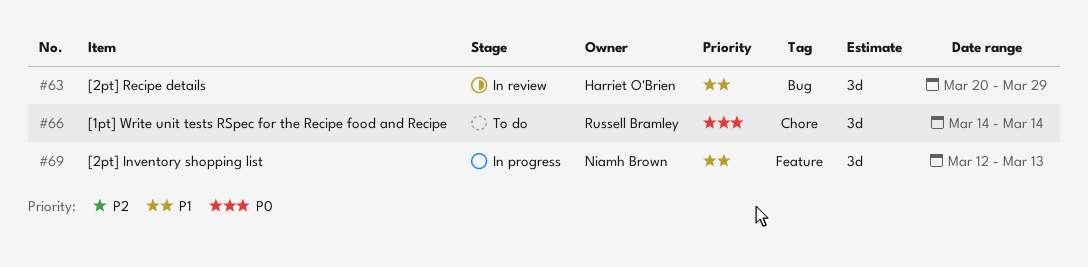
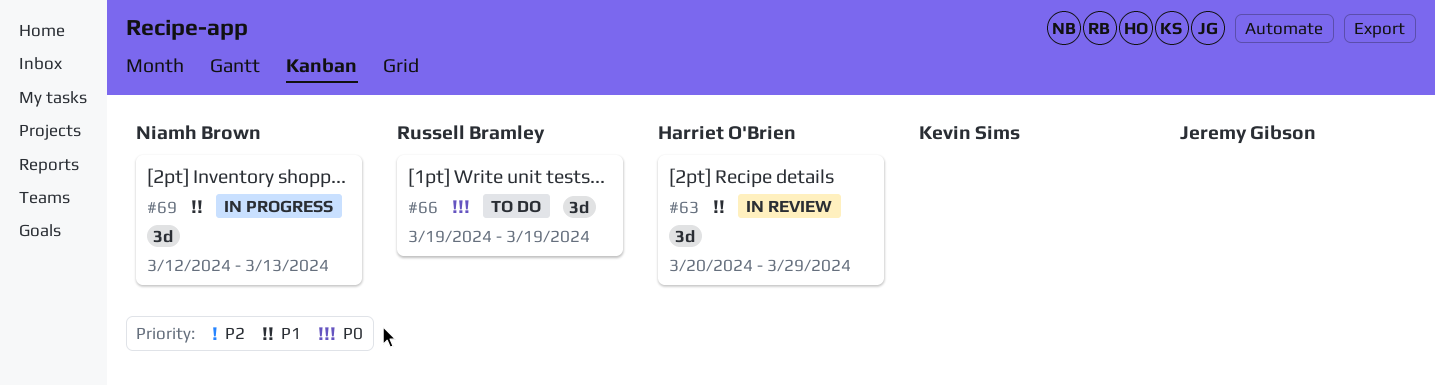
#66, start: Mar 14 -> Mar 19
#66, due: Mar 14 -> Mar 19

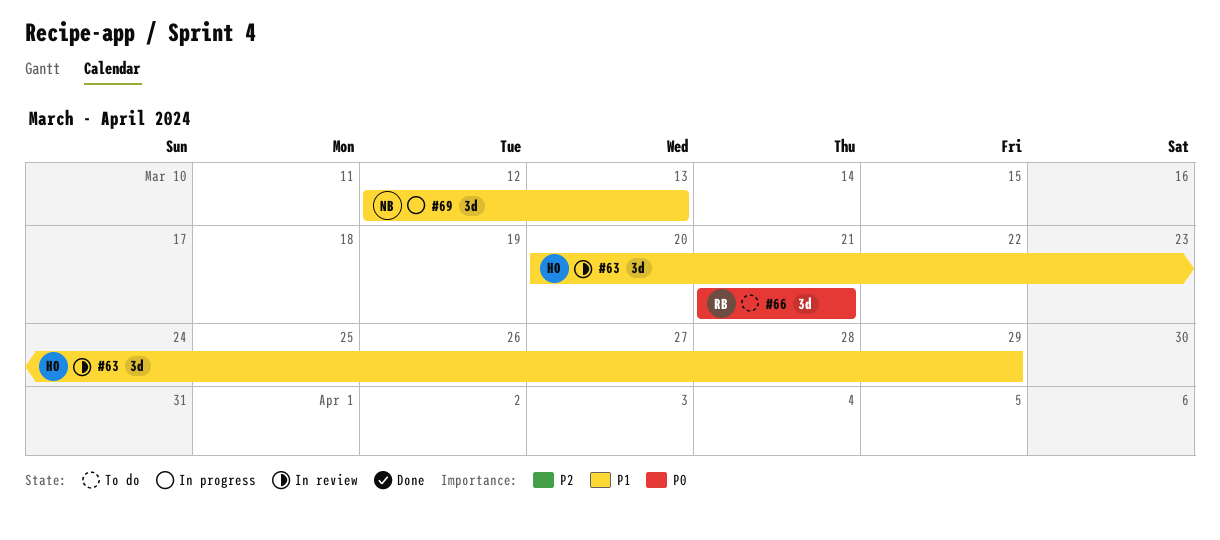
#66, start: Mar 19 -> Mar 21
#66, due: Mar 19 -> Mar 21

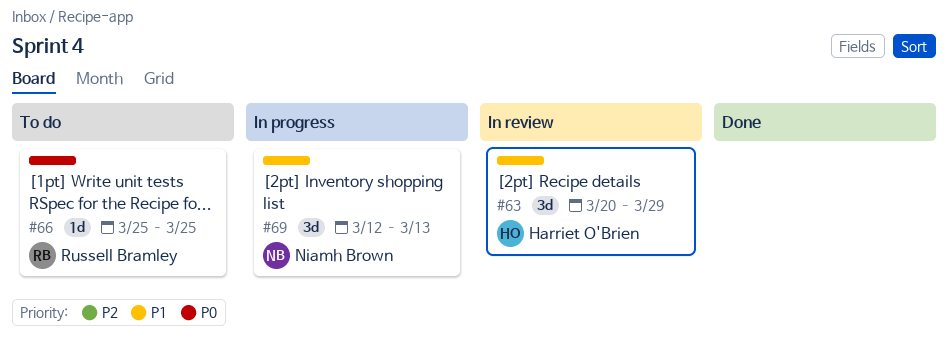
#66, estimate: 3d -> 1d
#66, start: Mar 21 -> Mar 25
#66, due: Mar 21 -> Mar 25

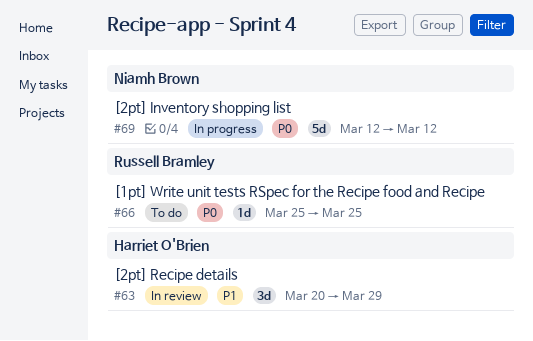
#69, priority: P1 -> P0
#69, estimate: 3d -> 5d
#69, due: Mar 13 -> Mar 12

